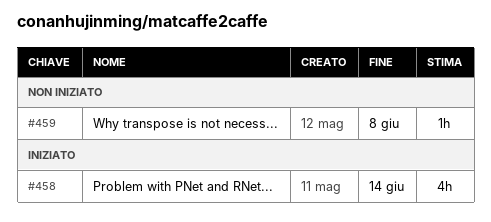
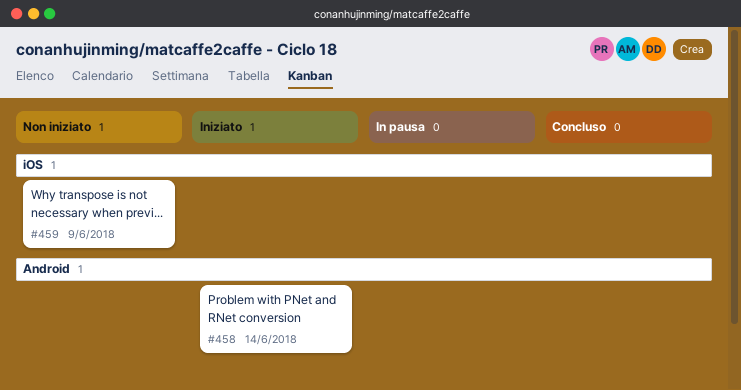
#459, due: Jun 8 -> Jun 9

